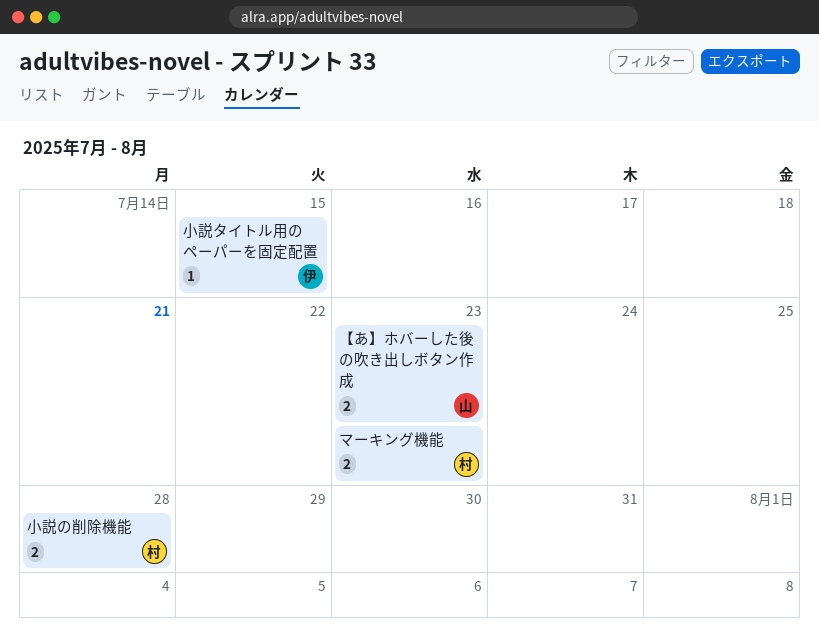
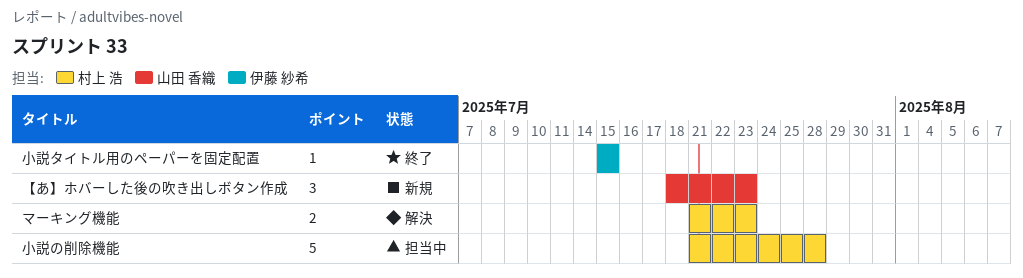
【あ】ホバーした後の吹き出しボタン作成, estimate: 2 -> 3
小説の削除機能, estimate: 2 -> 5

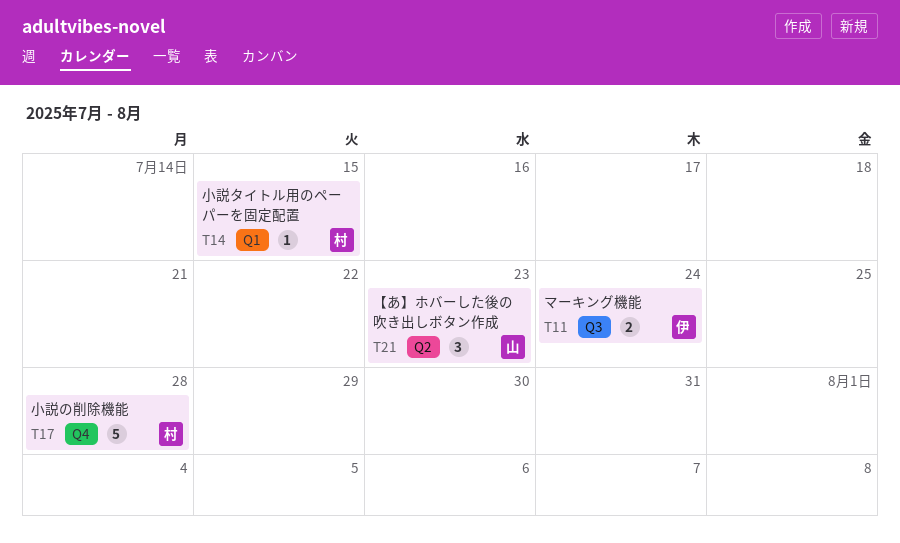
マーキング機能, owner: 村上 浩 -> 伊藤 紗希
マーキング機能, due: Jul 23 -> Jul 24
小説タイトル用のペーパーを固定配置, owner: 伊藤 紗希 -> 村上 浩

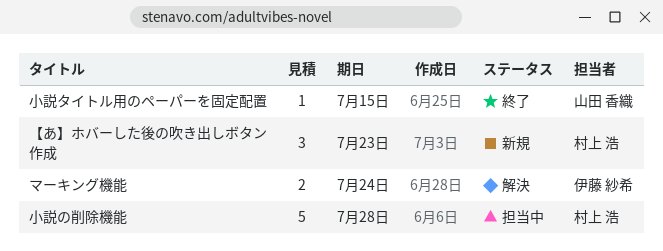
【あ】ホバーした後の吹き出しボタン作成, owner: 山田 香織 -> 村上 浩
小説タイトル用のペーパーを固定配置, owner: 村上 浩 -> 山田 香織

